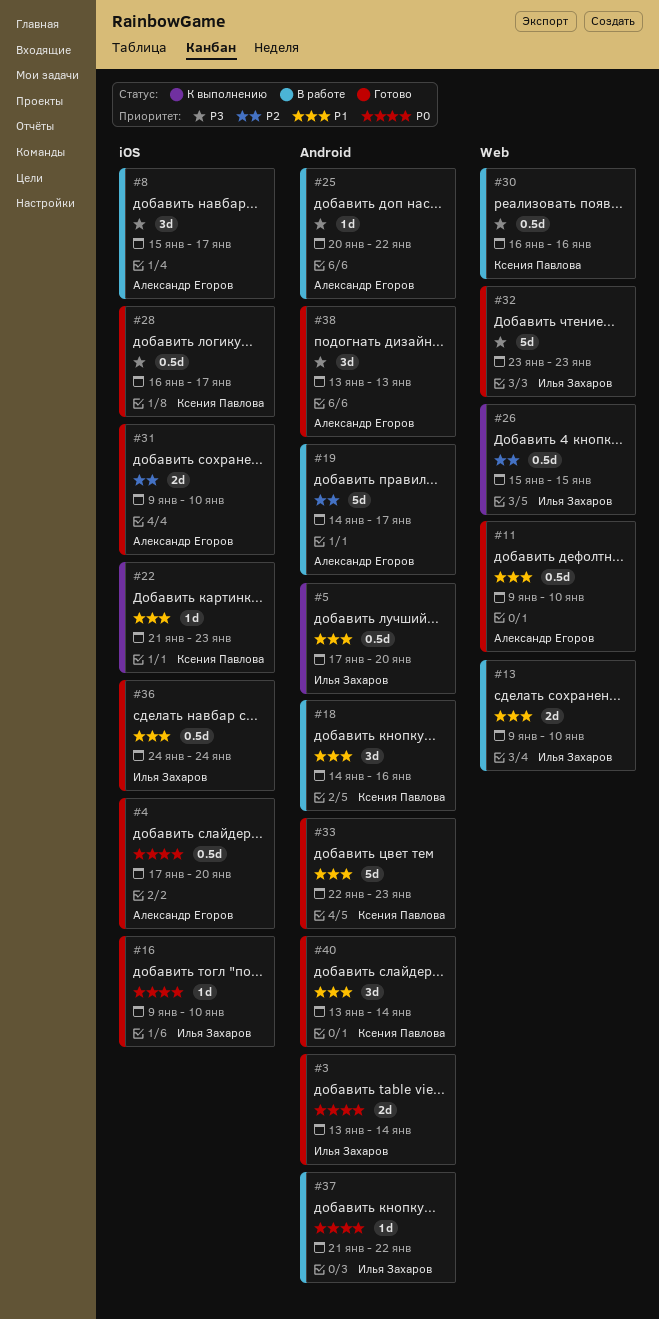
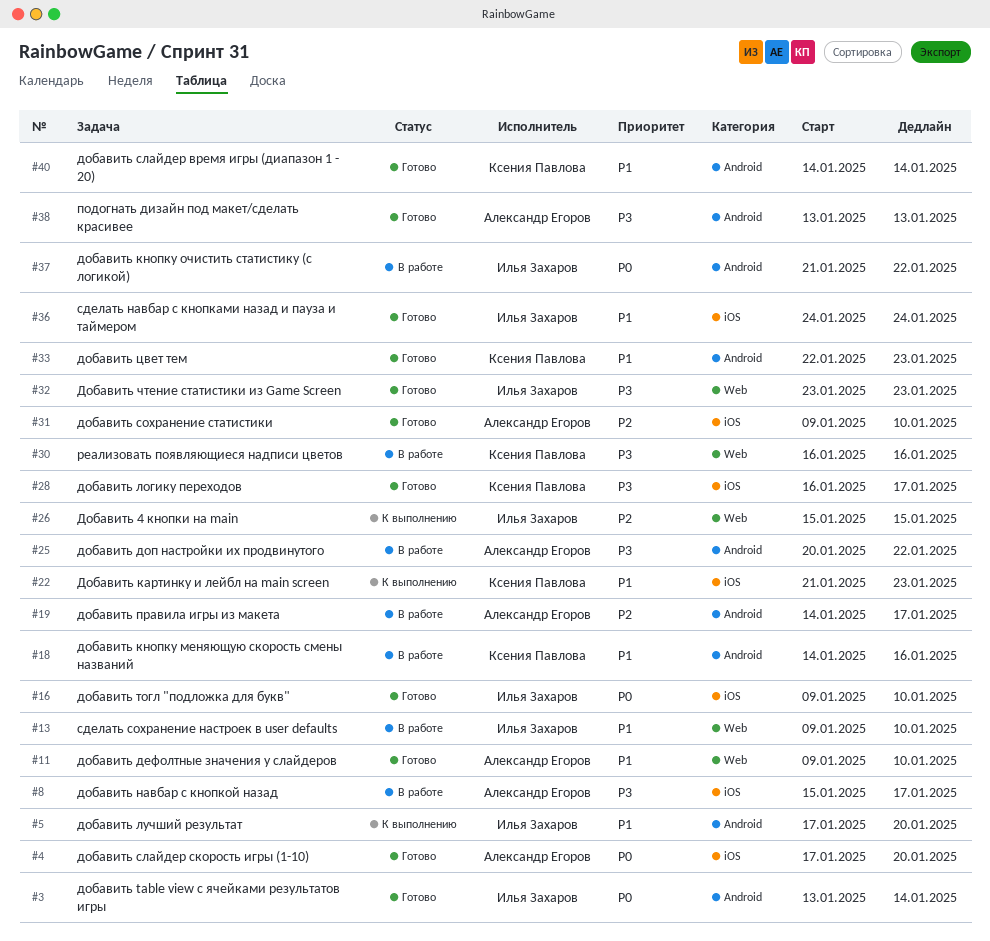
#40, start: Jan 13 -> Jan 14

